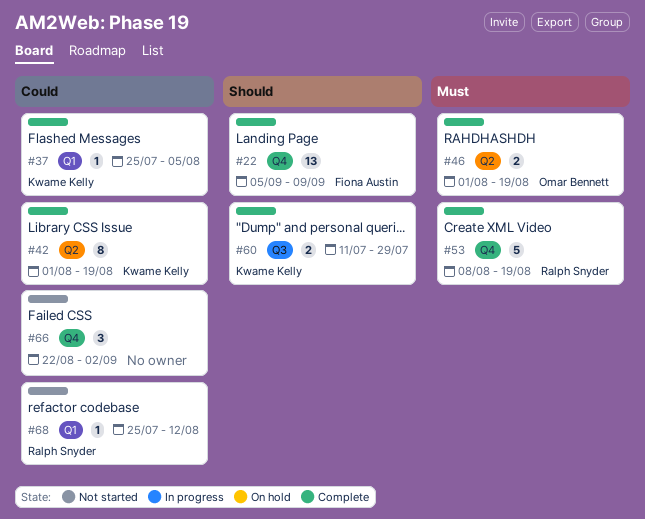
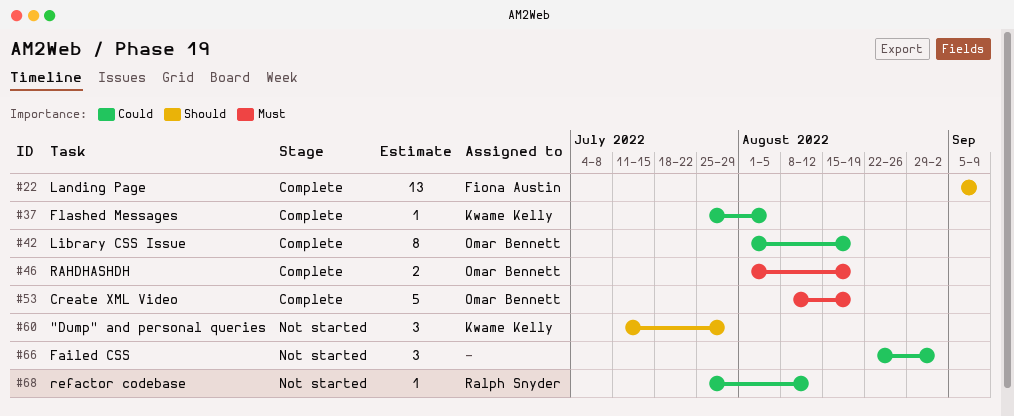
#42, owner: Kwame Kelly -> Omar Bennett
#53, owner: Ralph Snyder -> Omar Bennett
#60, status: Complete -> Not started
#60, estimate: 2 -> 3

